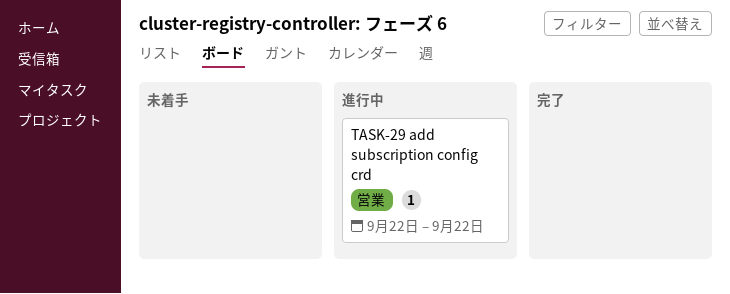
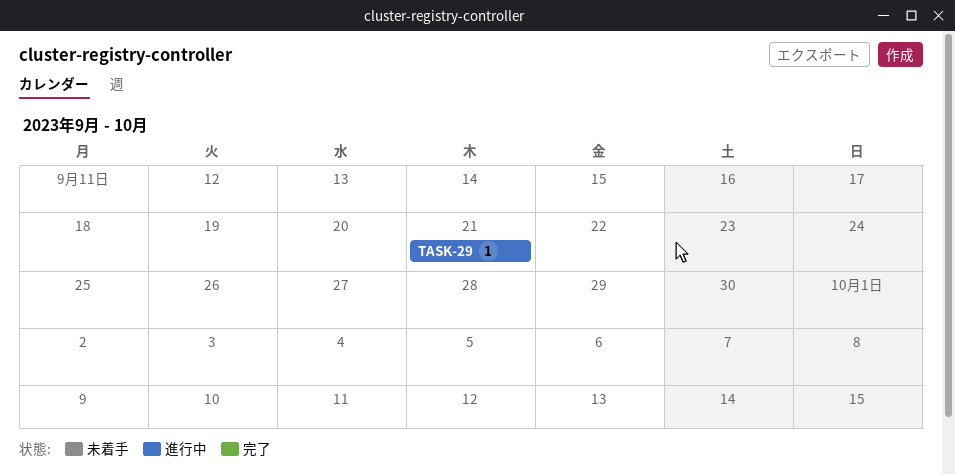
TASK-29, start: Sep 22 -> Sep 21
TASK-29, due: Sep 22 -> Sep 21

